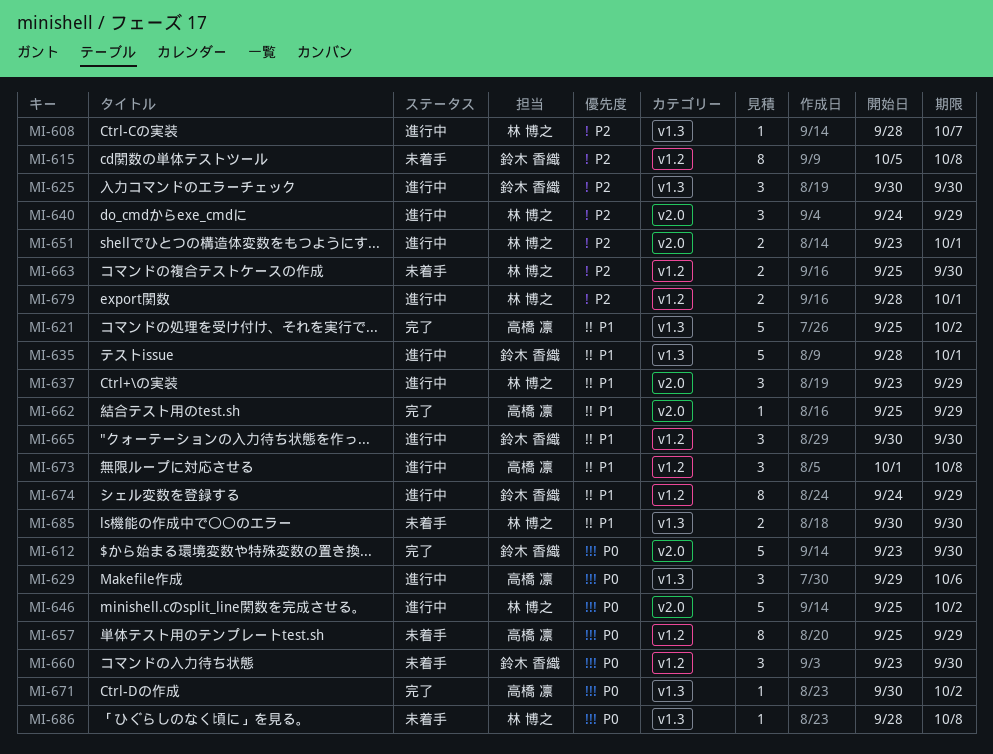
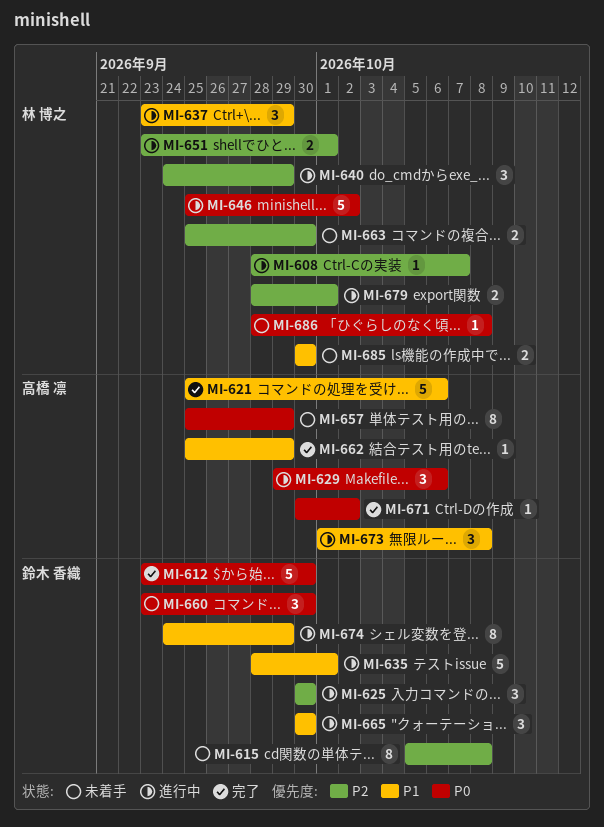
MI-621, due: Oct 2 -> Oct 6

